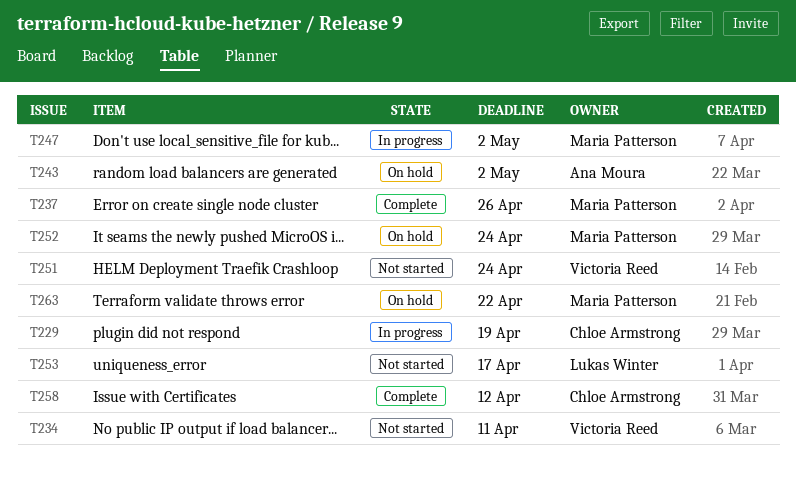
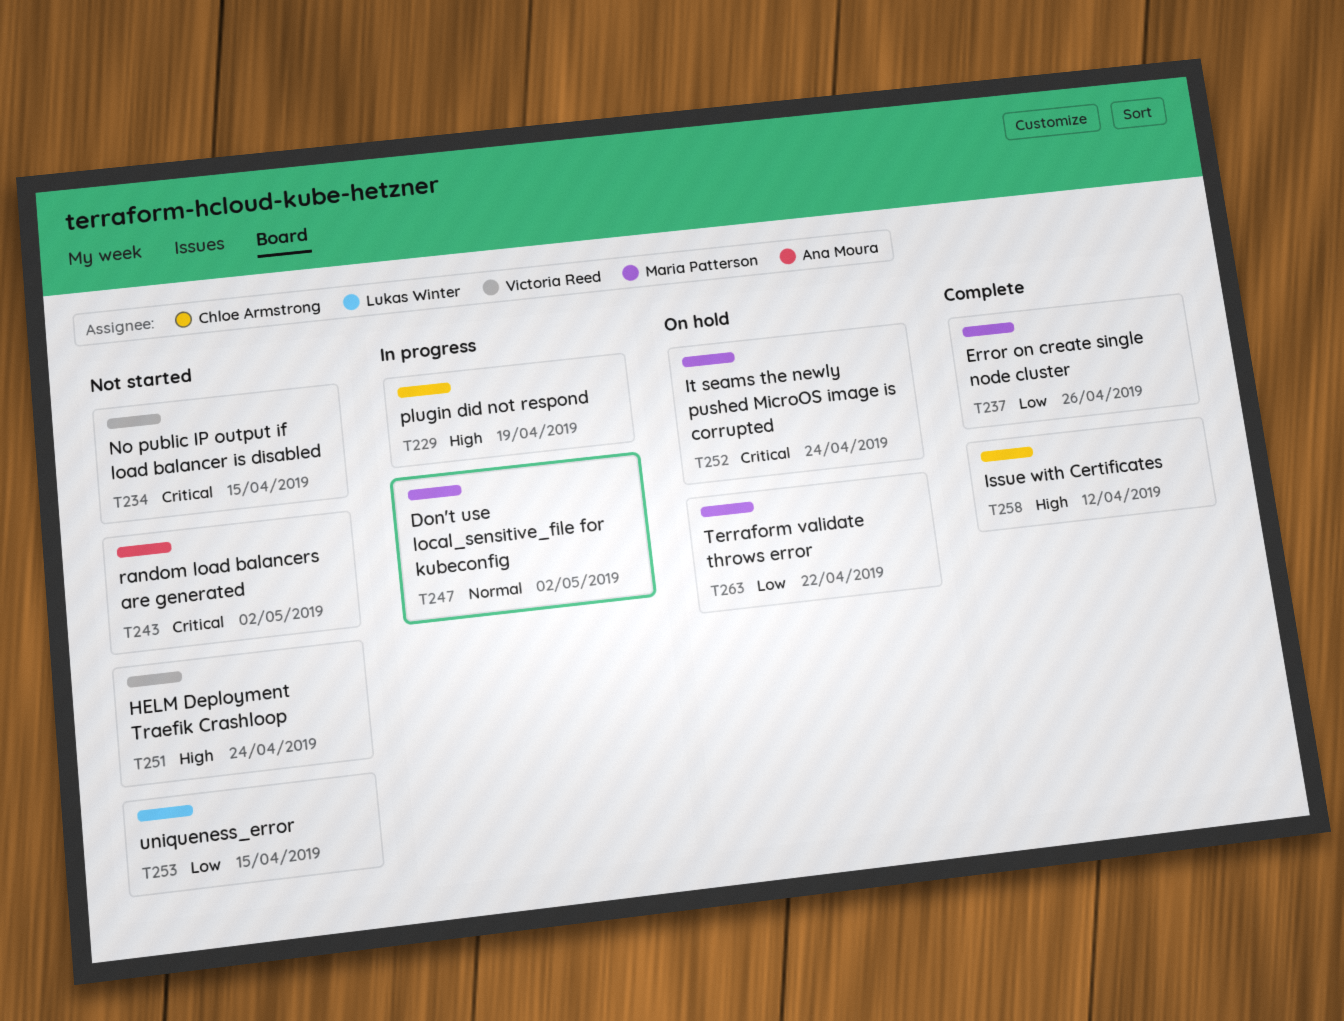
T234, due: Apr 11 -> Apr 15
T243, status: On hold -> Not started
T253, due: Apr 17 -> Apr 15

